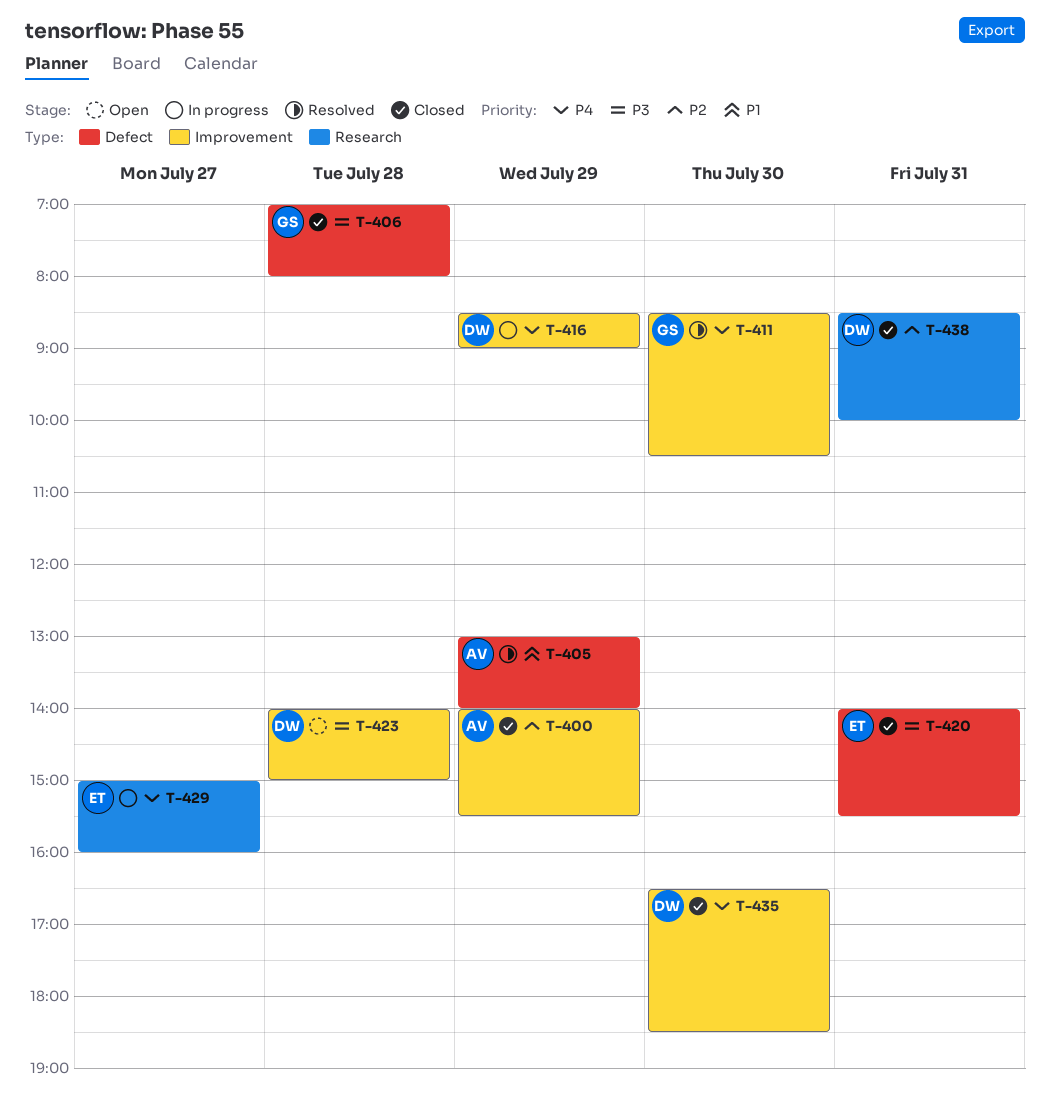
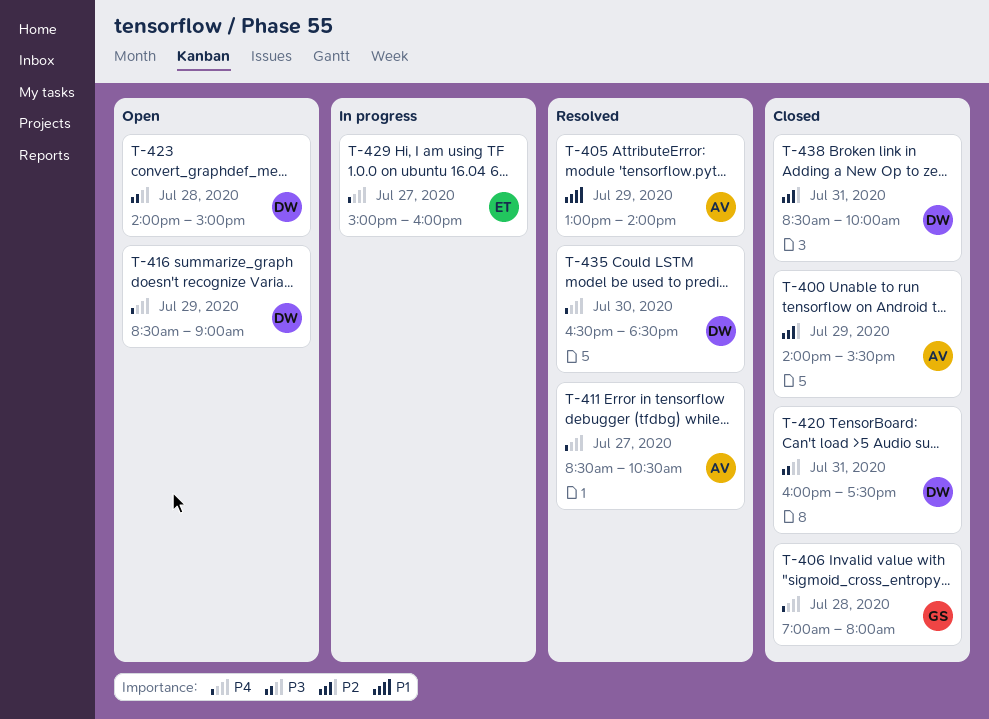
T-406, priority: P3 -> P4
T-411, owner: GS -> AV
T-411, day: Jul 30 -> Jul 27
T-416, status: In progress -> Open
T-420, owner: ET -> DW
T-420, begins: 14:00 -> 16:00
T-420, ends: 15:30 -> 17:30
T-435, status: Closed -> Resolved

